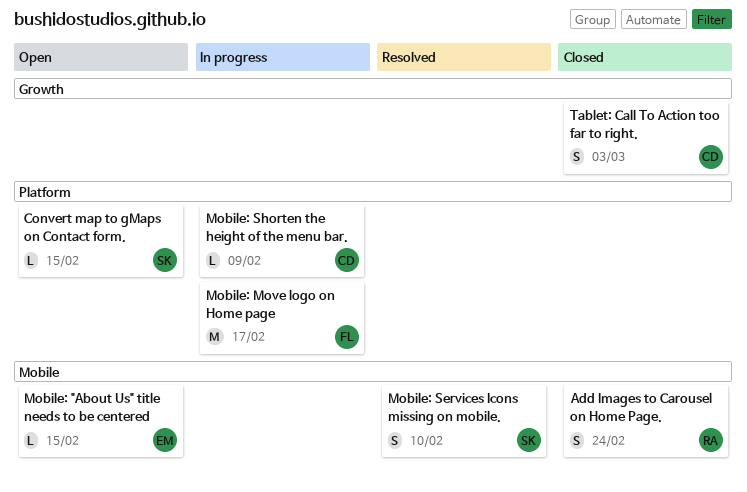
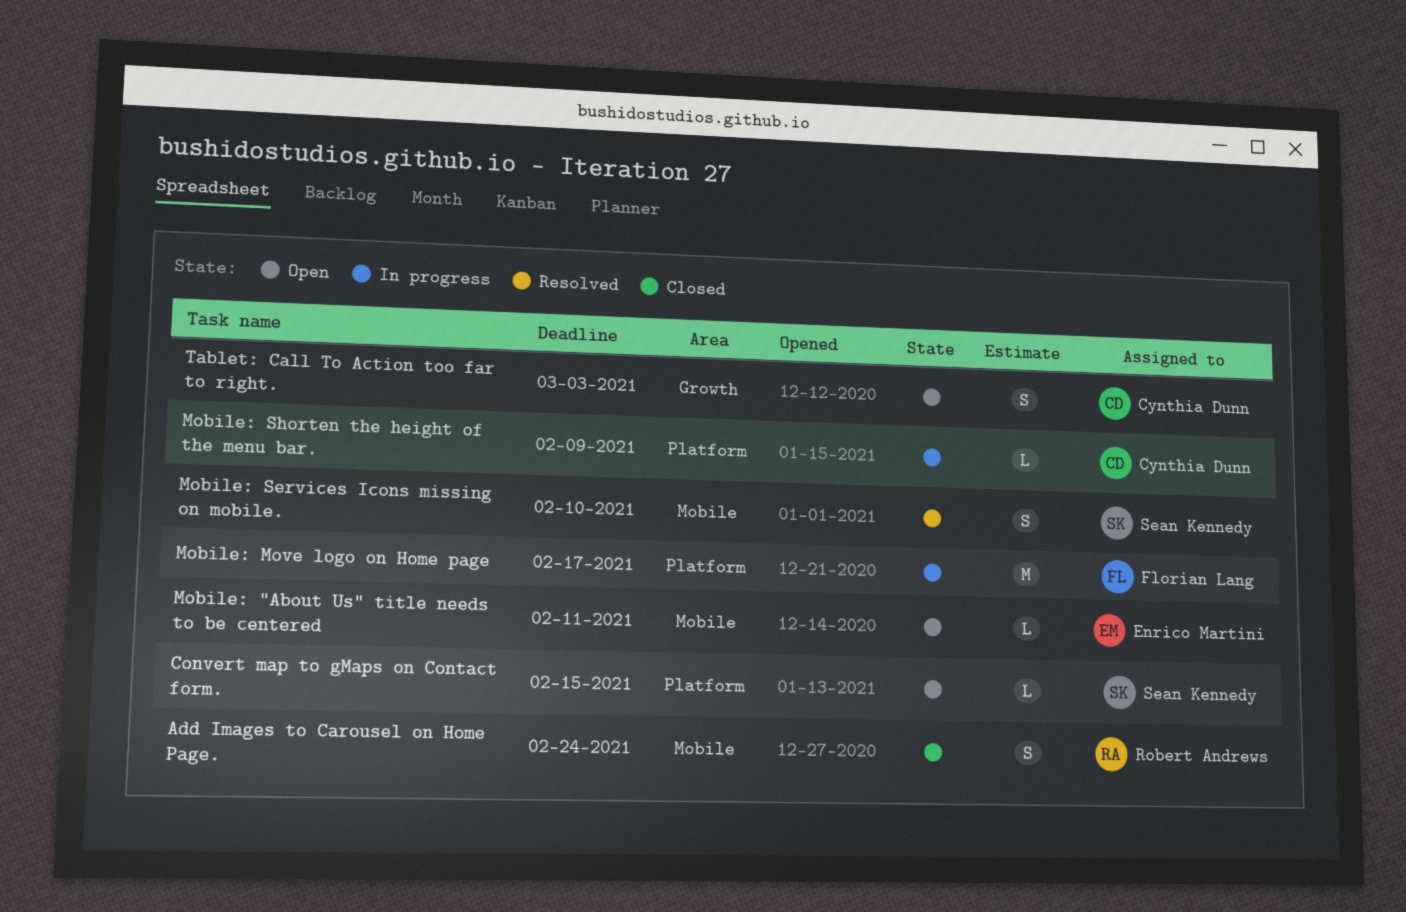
Mobile: "About Us" title needs to be centered, due: Feb 15 -> Feb 11
Tablet: Call To Action too far to right., status: Closed -> Open

